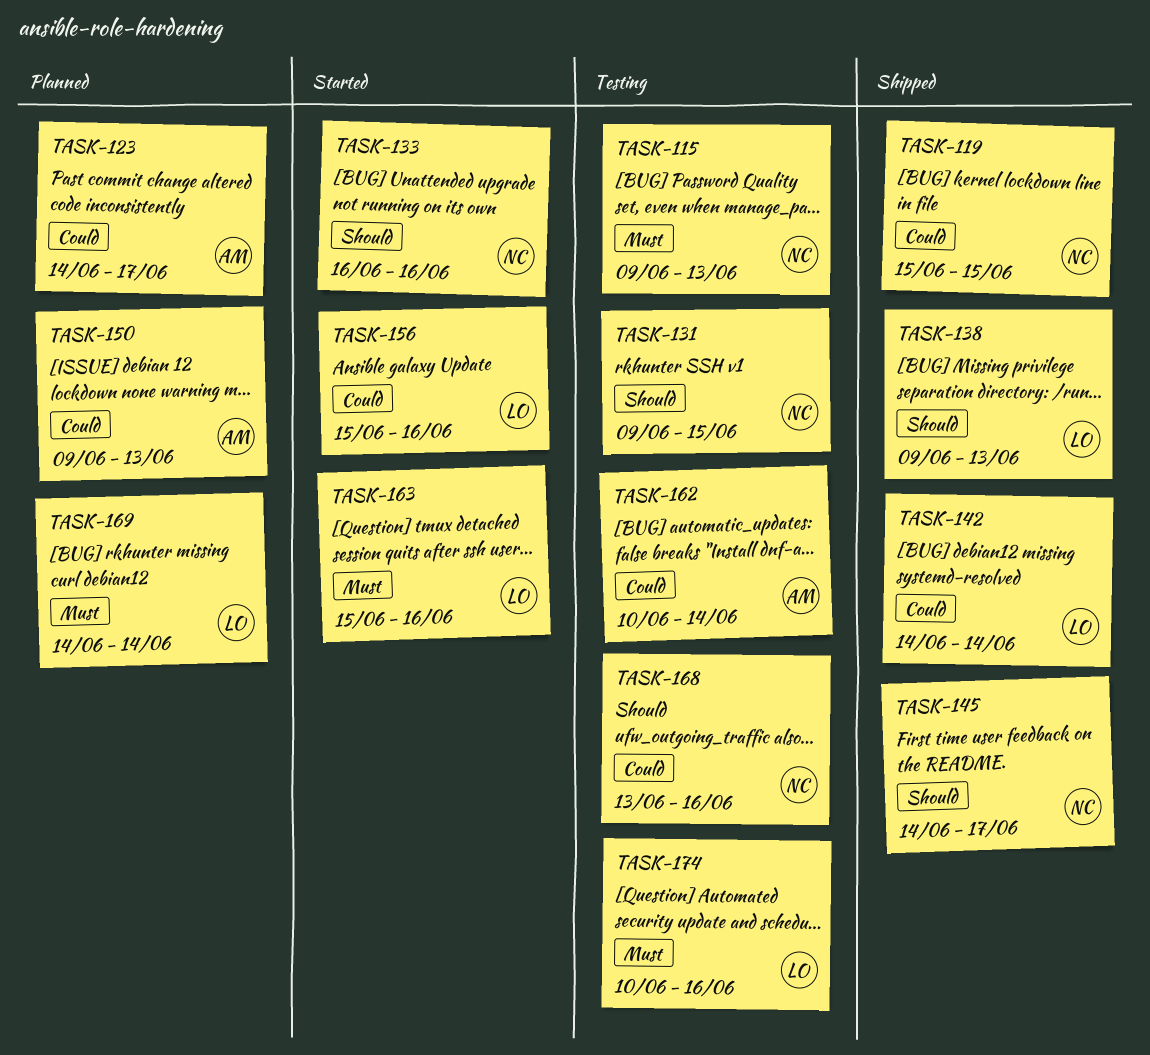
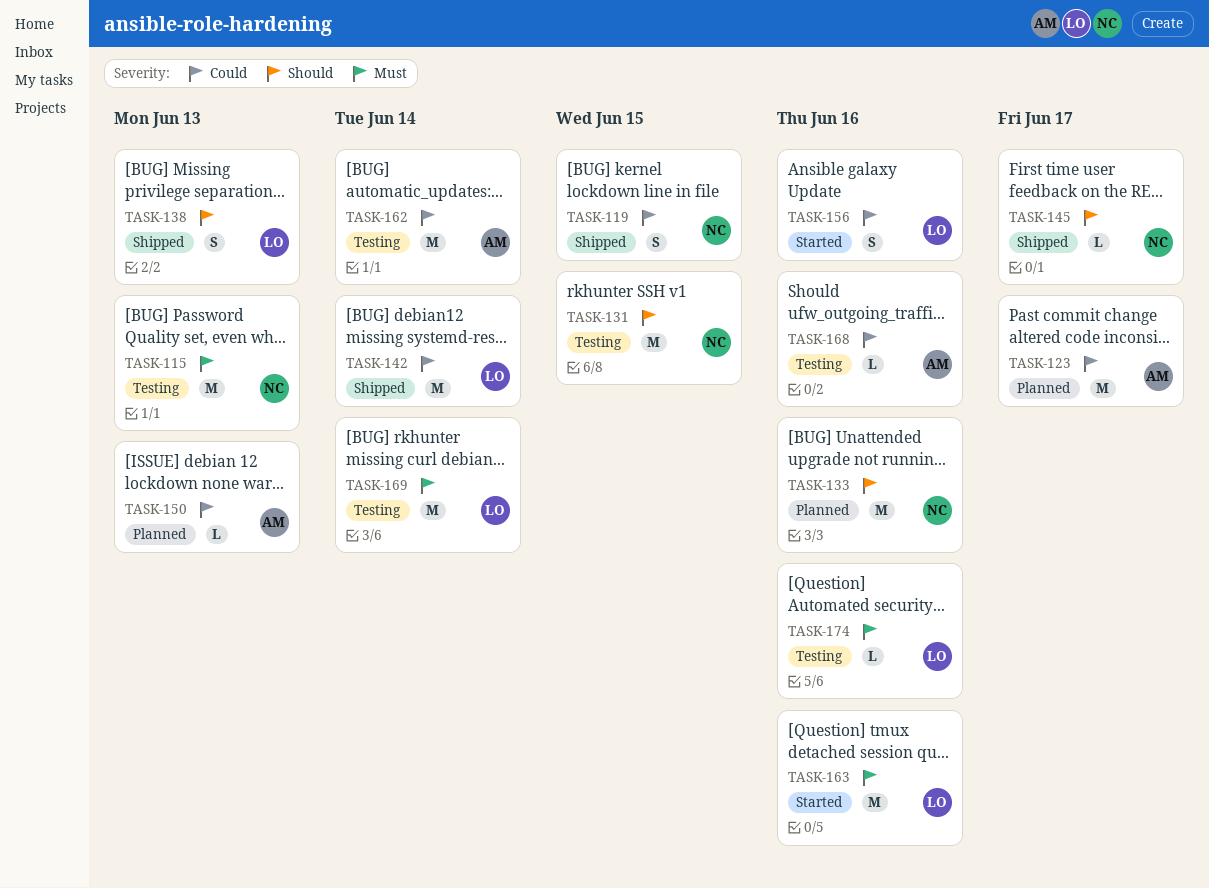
TASK-133, status: Started -> Planned
TASK-168, owner: NC -> AM
TASK-169, status: Planned -> Testing

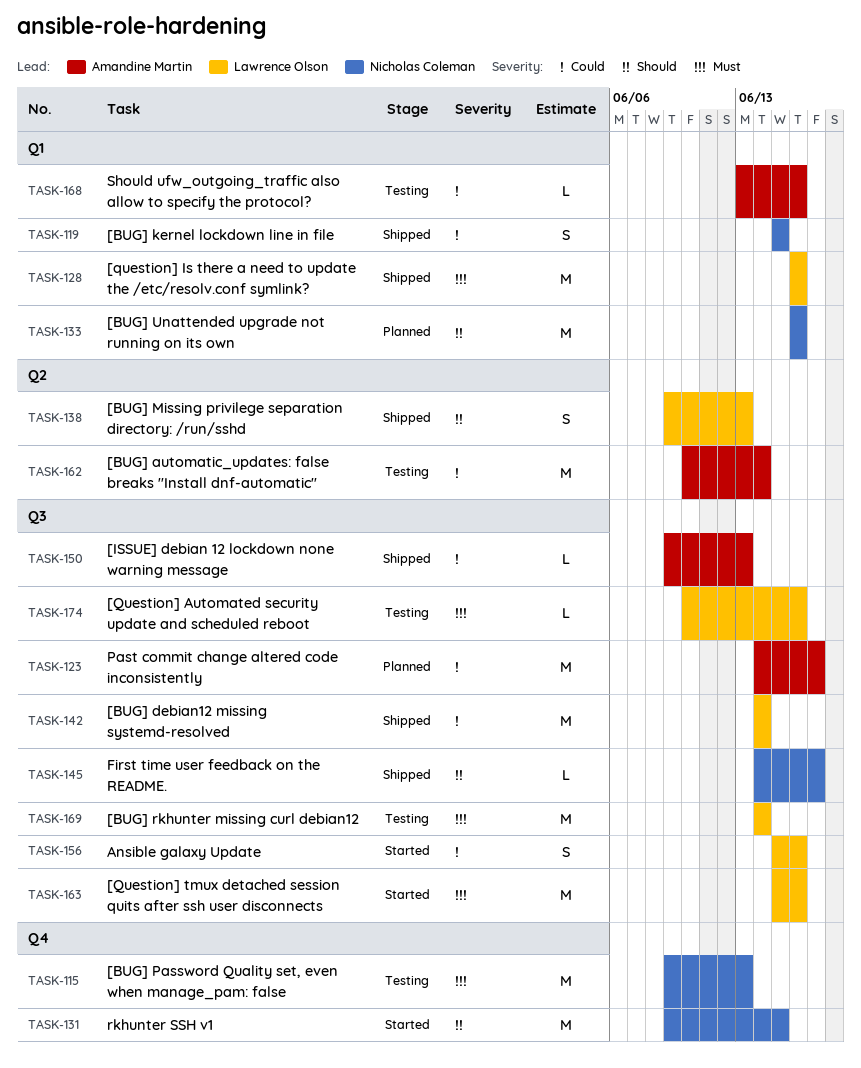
TASK-128: none -> present
TASK-131, status: Testing -> Started
TASK-150, status: Planned -> Shipped

